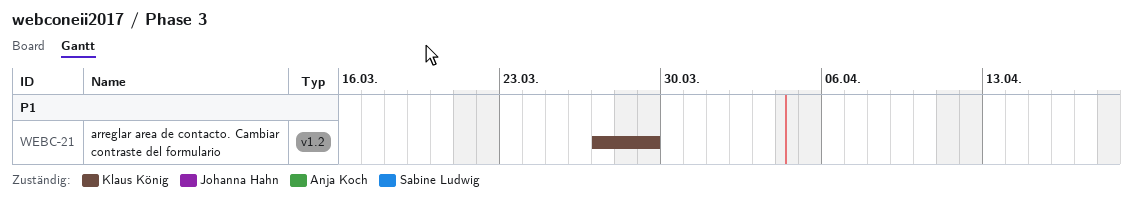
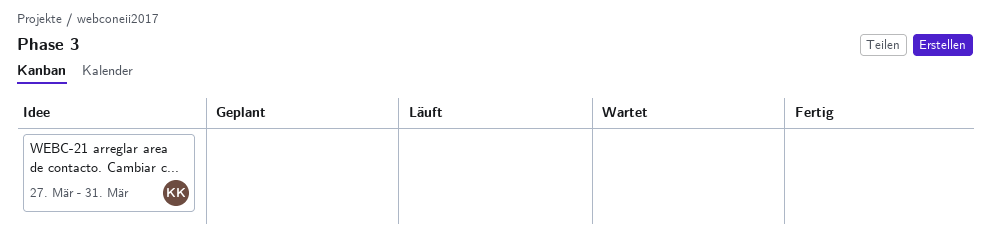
WEBC-21, due: Mar 29 -> Mar 31

